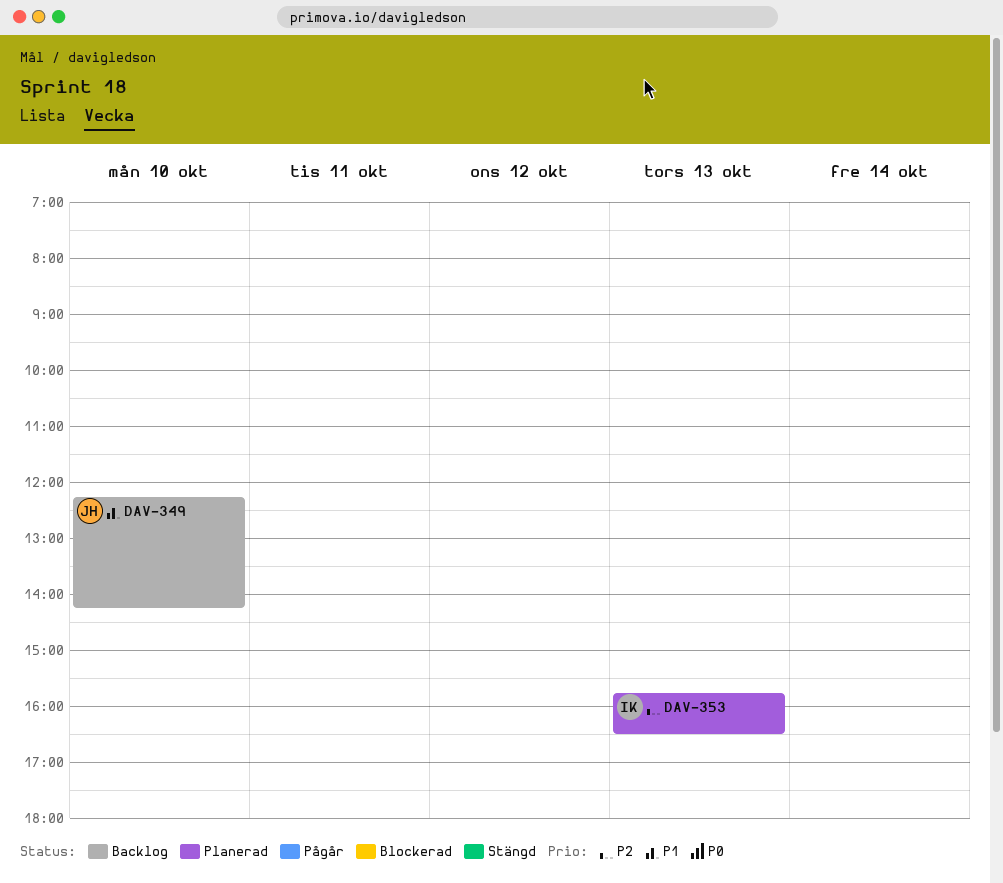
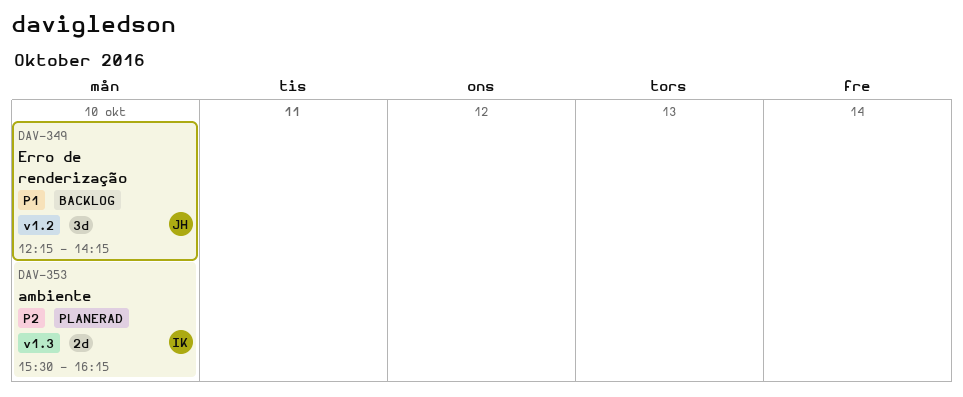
DAV-353, day: Oct 13 -> Oct 10
DAV-353, begins: 15:45 -> 15:30
DAV-353, ends: 16:30 -> 16:15

